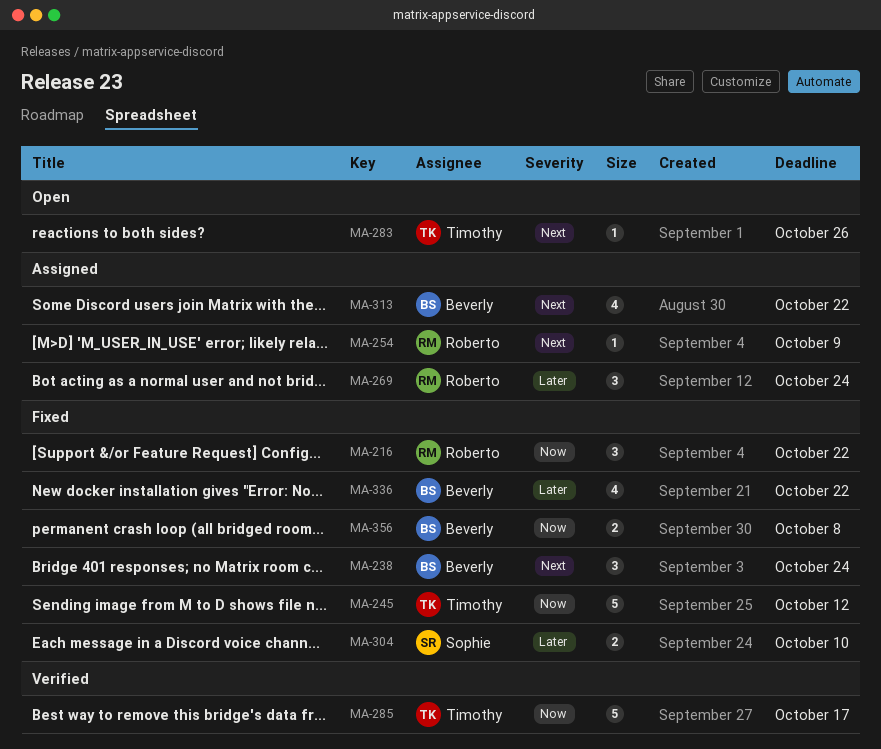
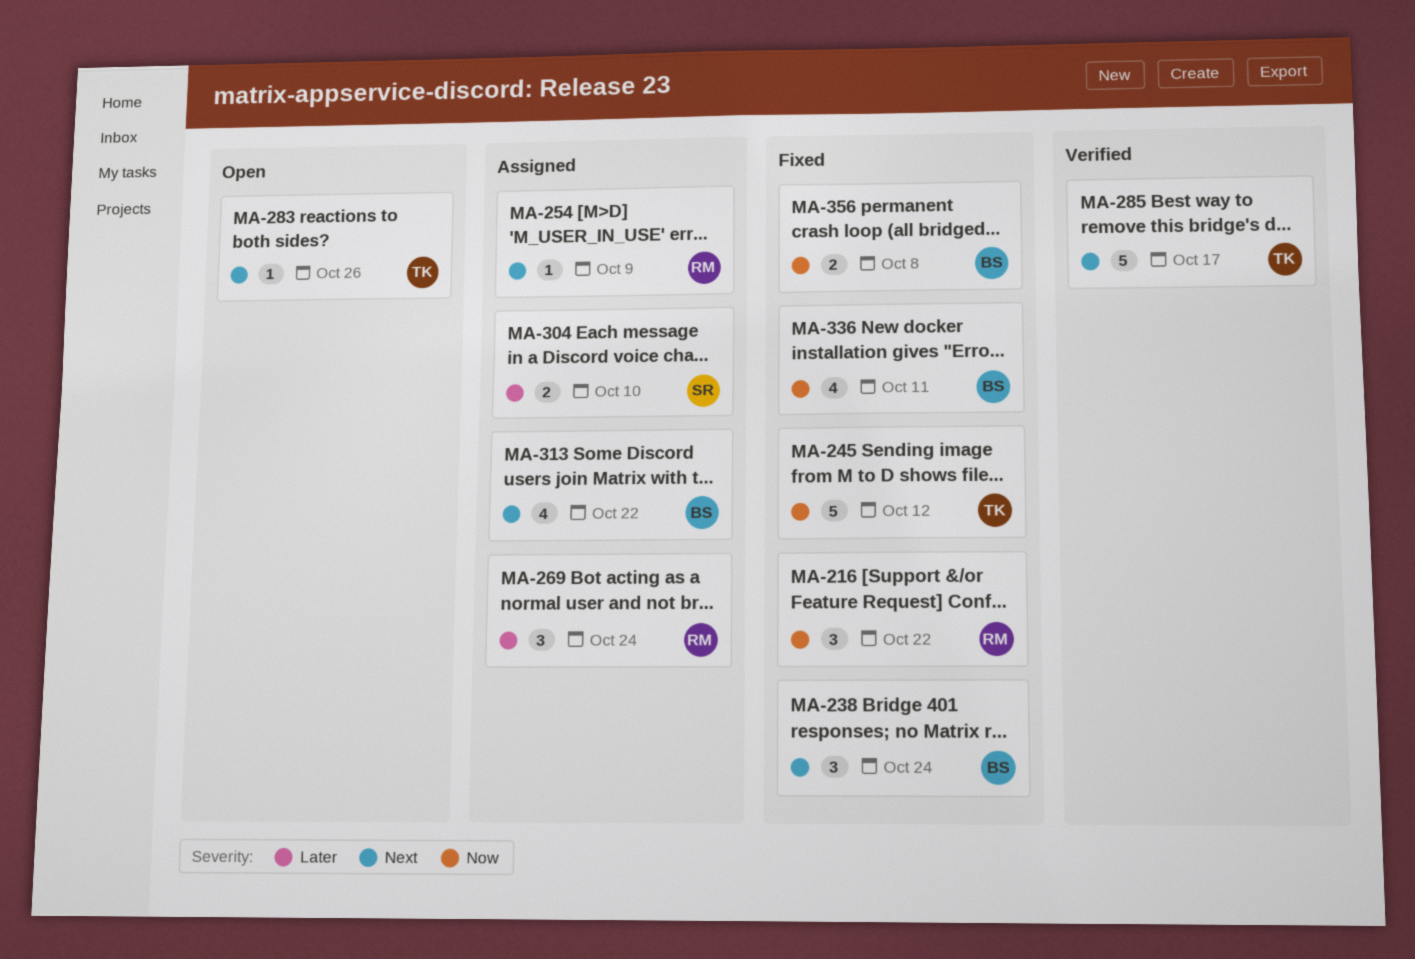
MA-285, priority: Now -> Next
MA-304, status: Fixed -> Assigned
MA-336, priority: Later -> Now
MA-336, due: Oct 22 -> Oct 11

